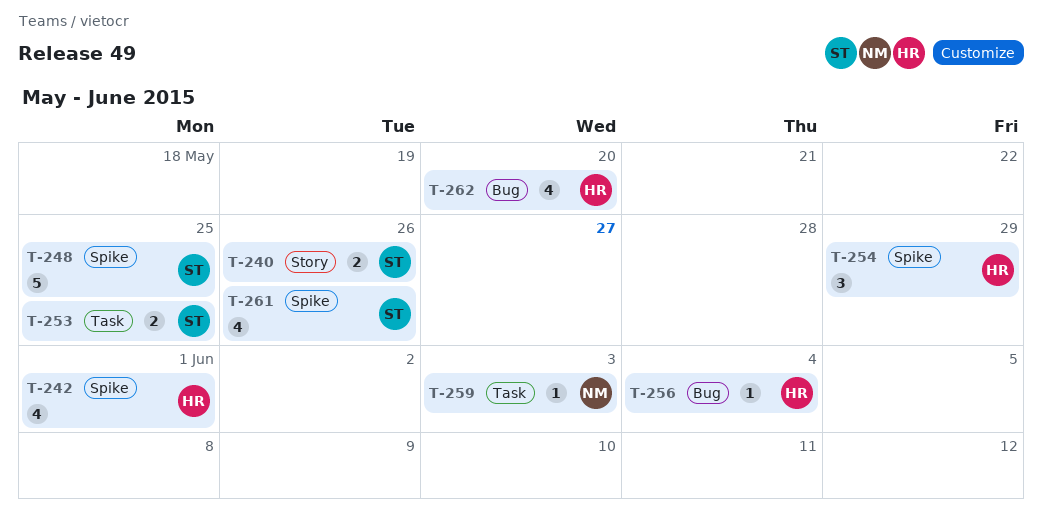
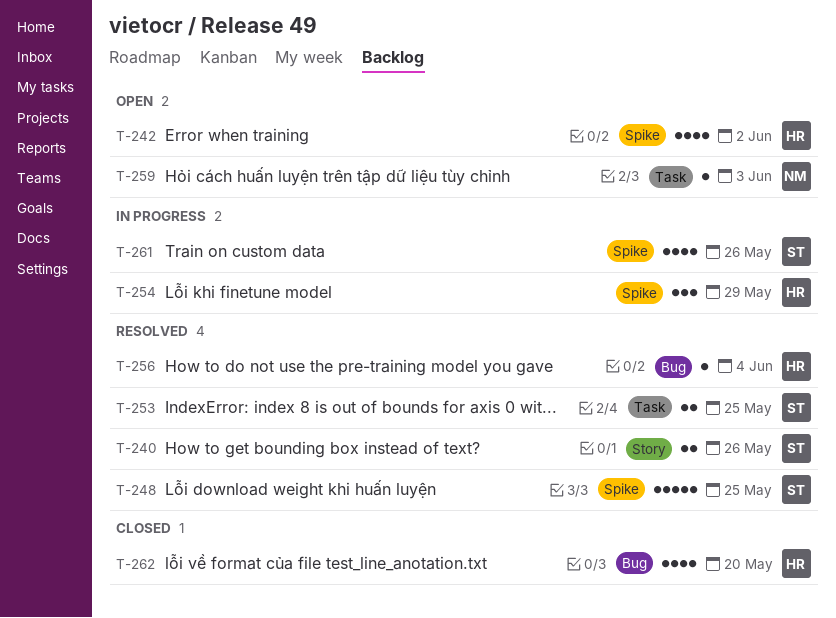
T-242, due: Jun 1 -> Jun 2

